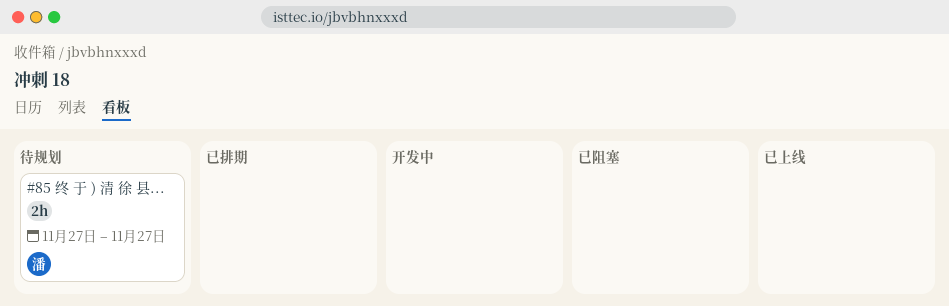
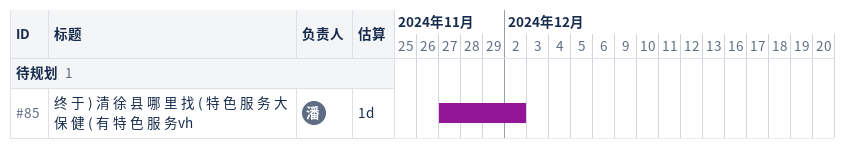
#85, estimate: 2h -> 1d
#85, due: Nov 27 -> Dec 2

